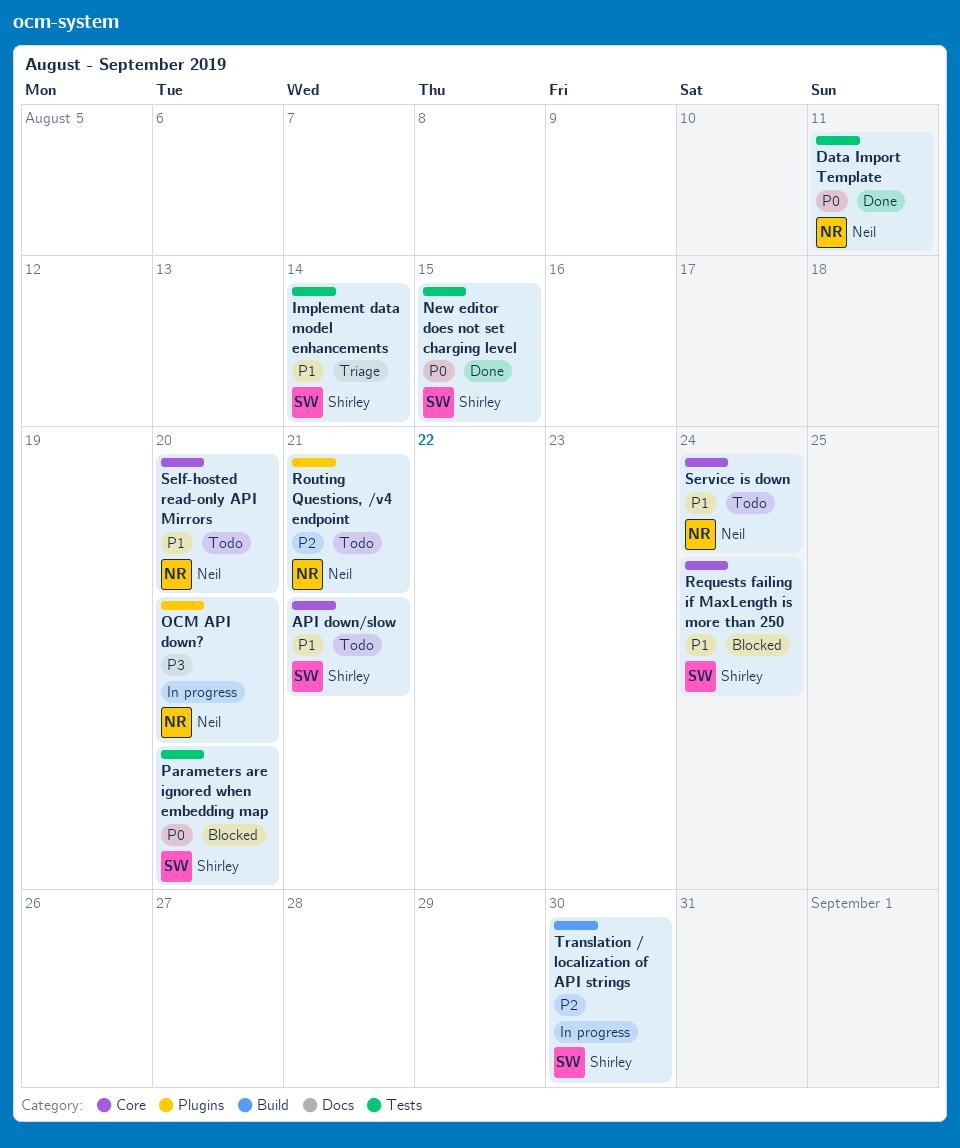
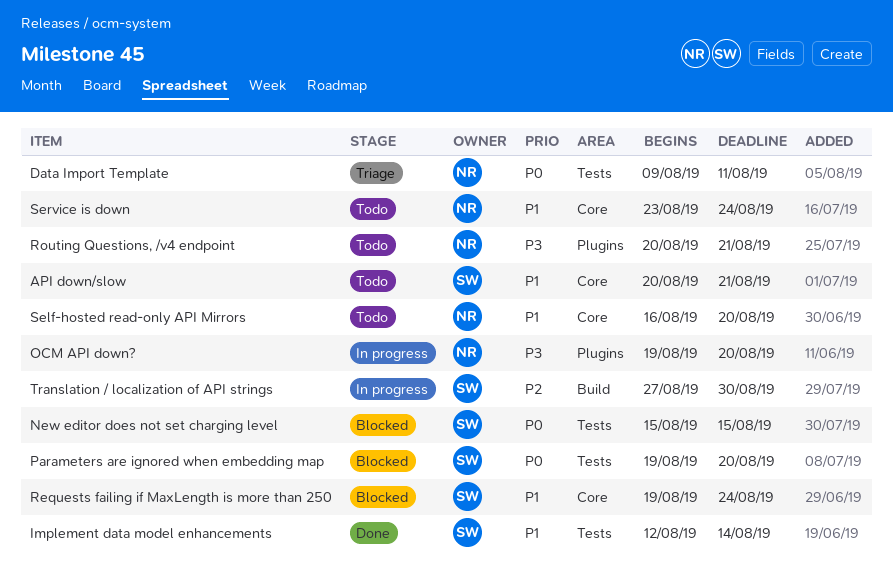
Data Import Template, status: Done -> Triage
Implement data model enhancements, status: Triage -> Done
New editor does not set charging level, status: Done -> Blocked
Routing Questions, /v4 endpoint, priority: P2 -> P3

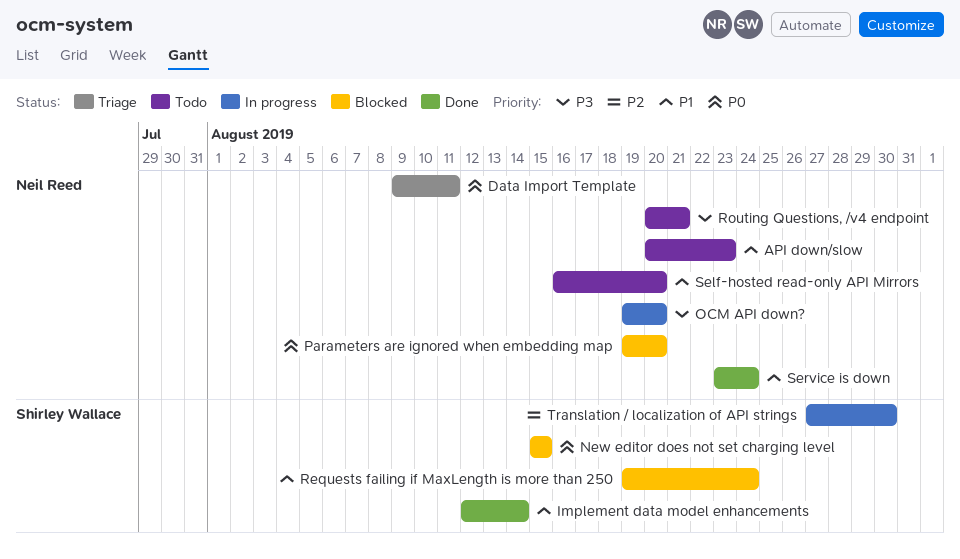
API down/slow, owner: Shirley Wallace -> Neil Reed
API down/slow, due: Aug 21 -> Aug 23
Parameters are ignored when embedding map, owner: Shirley Wallace -> Neil Reed
Service is down, status: Todo -> Done

